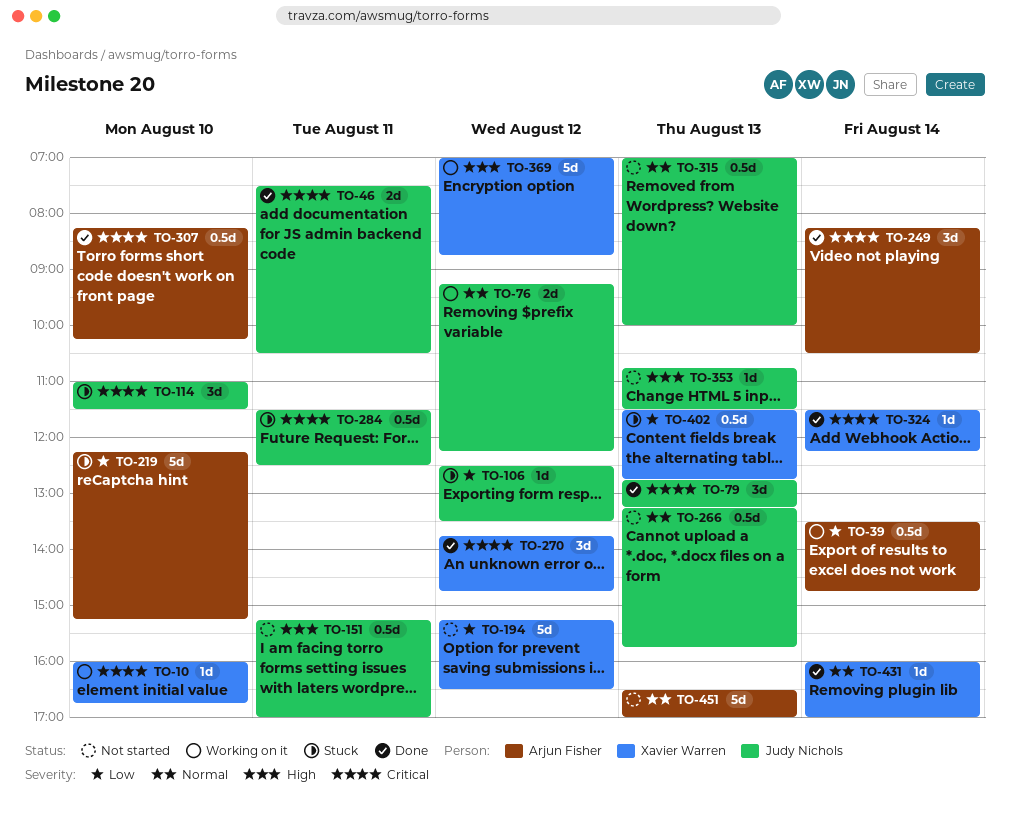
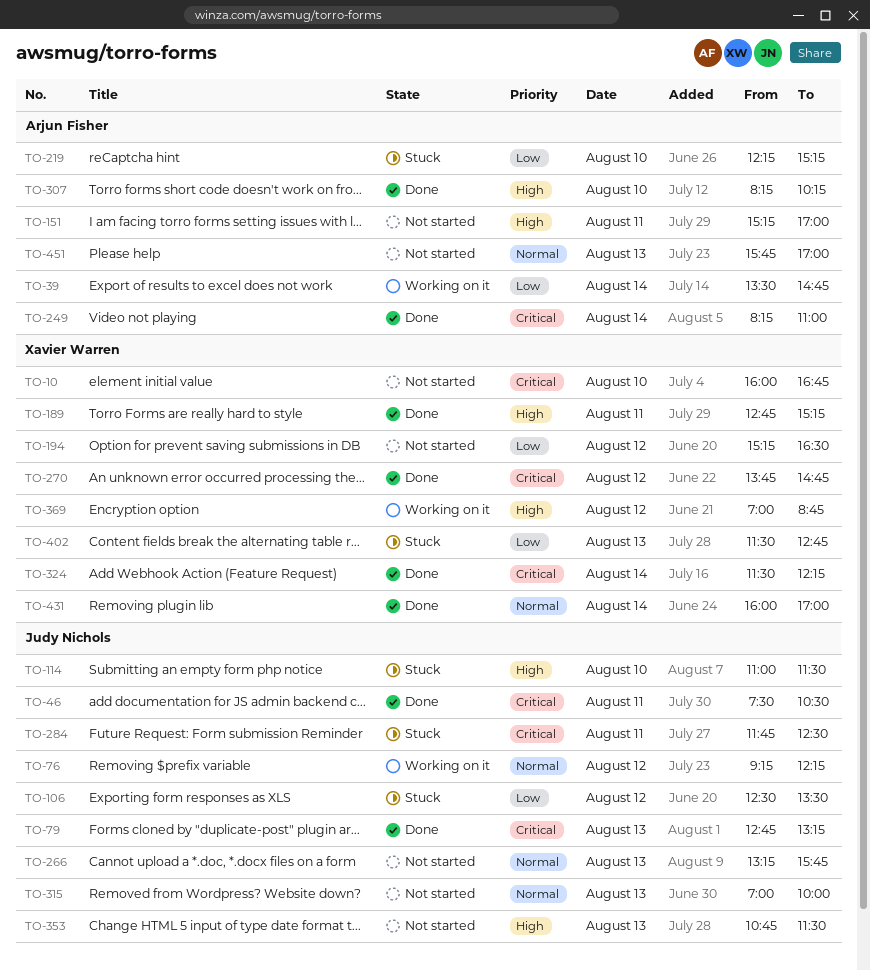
TO-10, status: Working on it -> Not started
TO-114, priority: Critical -> High
TO-151, owner: Judy Nichols -> Arjun Fisher
TO-189: none -> present
TO-249, ends: 10:30 -> 11:00
TO-284, begins: 11:30 -> 11:45
TO-307, priority: Critical -> High
TO-451, begins: 16:30 -> 15:45

